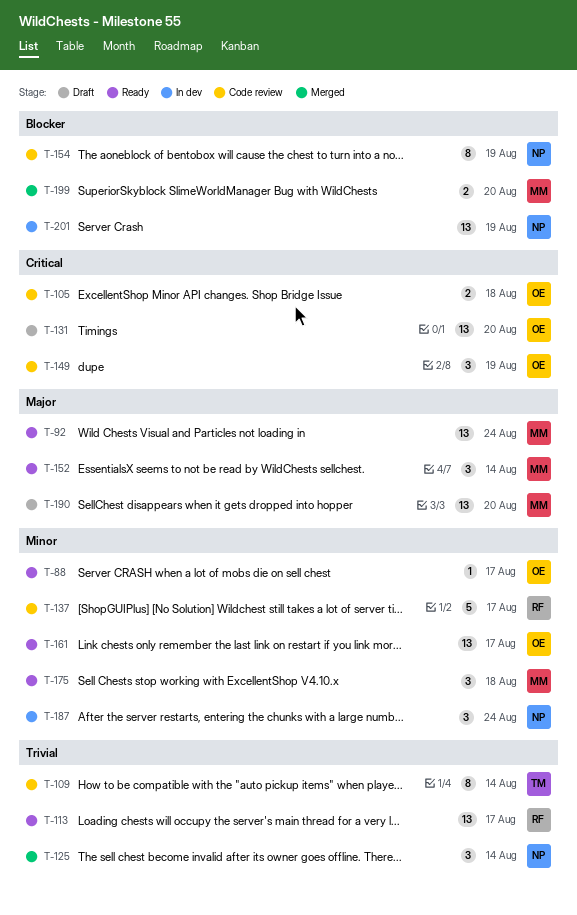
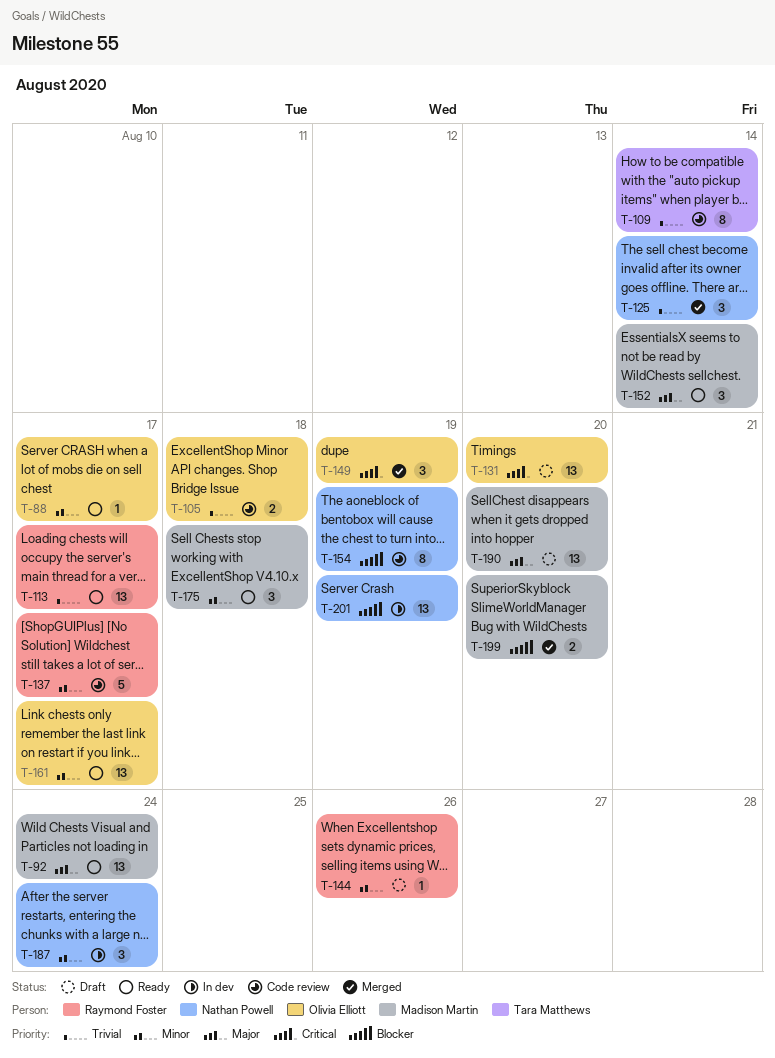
T-105, priority: Critical -> Trivial
T-144: none -> present
T-149, status: Code review -> Merged

